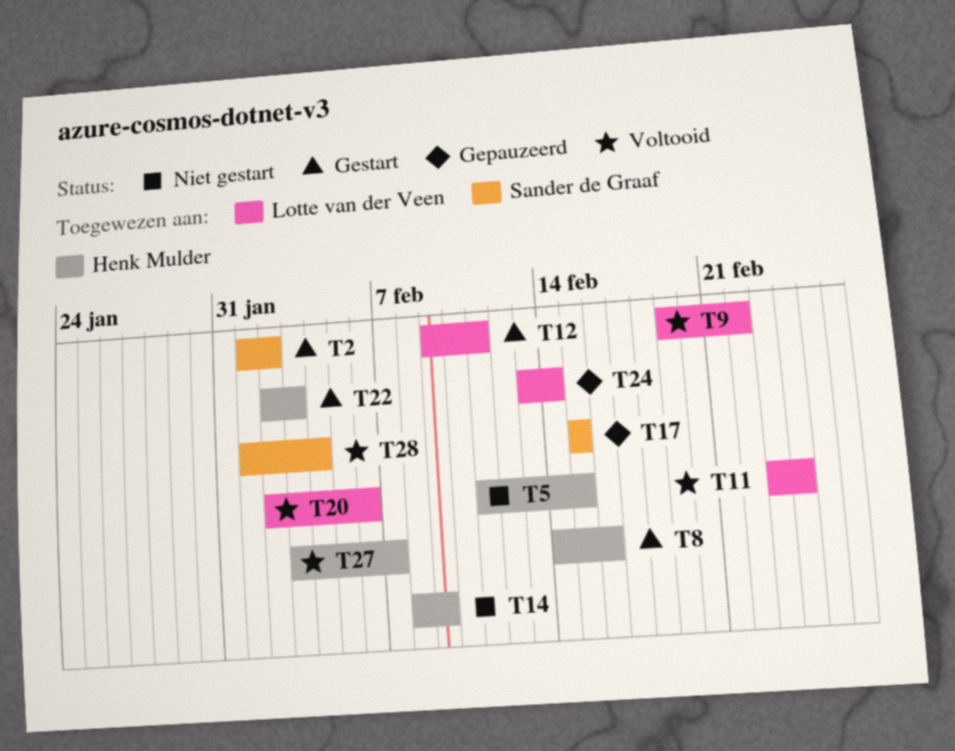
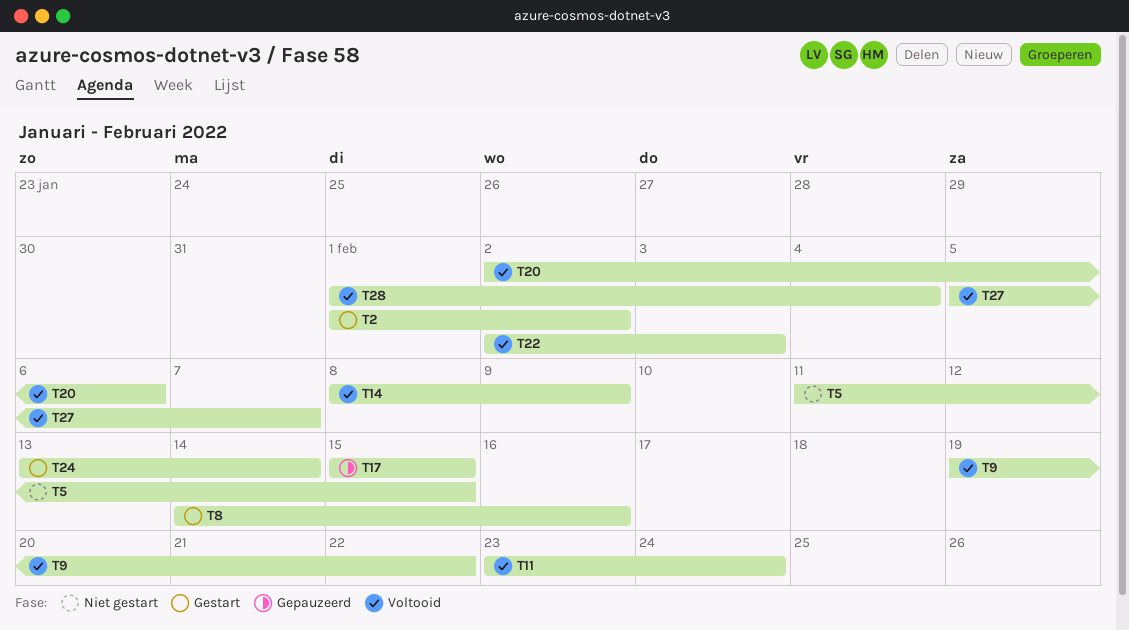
T12: present -> none
T14, status: Niet gestart -> Voltooid
T22, status: Gestart -> Voltooid
T24, status: Gepauzeerd -> Gestart
T27, start: Feb 3 -> Feb 5

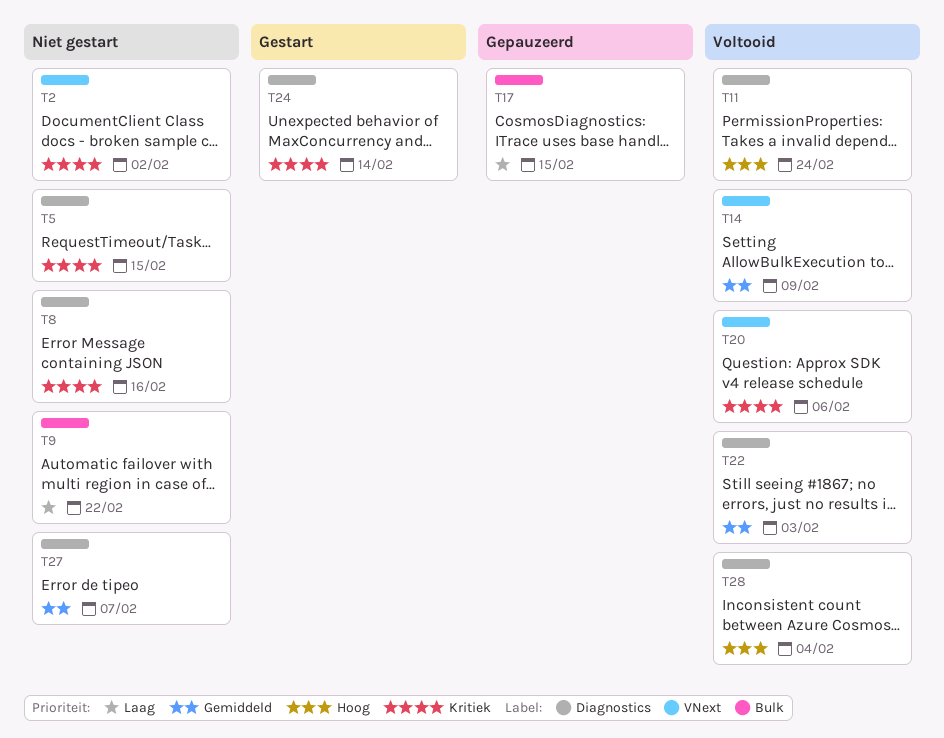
T2, status: Gestart -> Niet gestart
T8, status: Gestart -> Niet gestart
T9, status: Voltooid -> Niet gestart
T27, status: Voltooid -> Niet gestart

